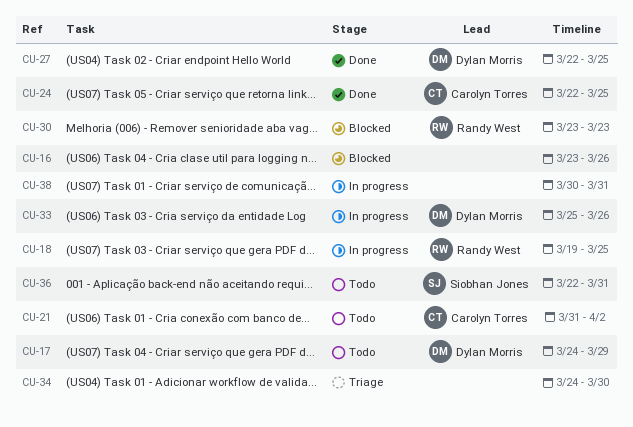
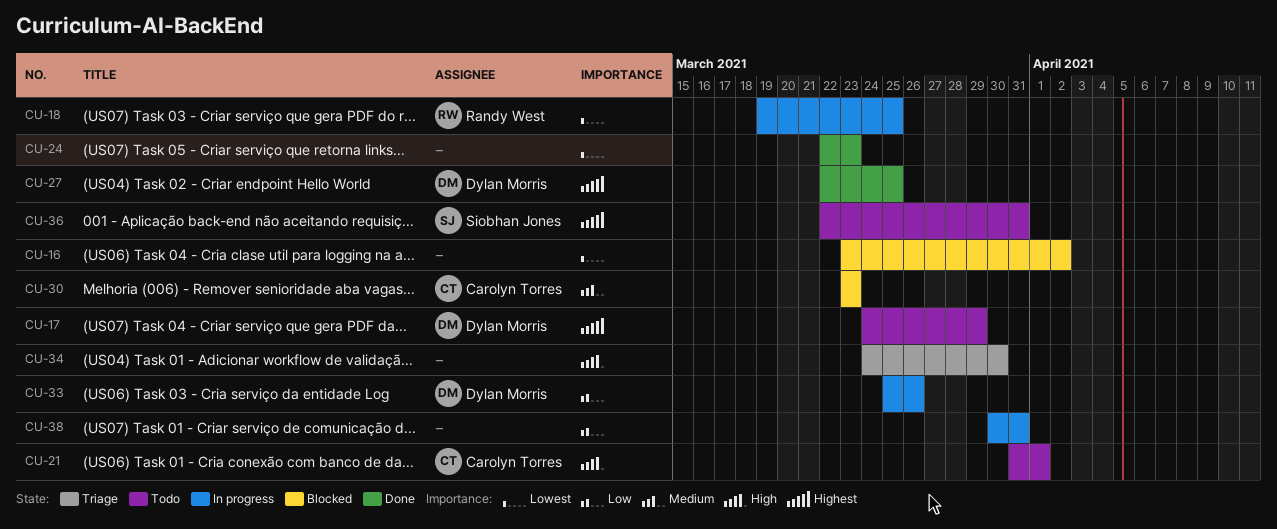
CU-16, due: Mar 26 -> Apr 2
CU-21, due: Apr 2 -> Apr 1
CU-24, owner: Carolyn Torres -> none
CU-24, due: Mar 25 -> Mar 23
CU-30, owner: Randy West -> Carolyn Torres

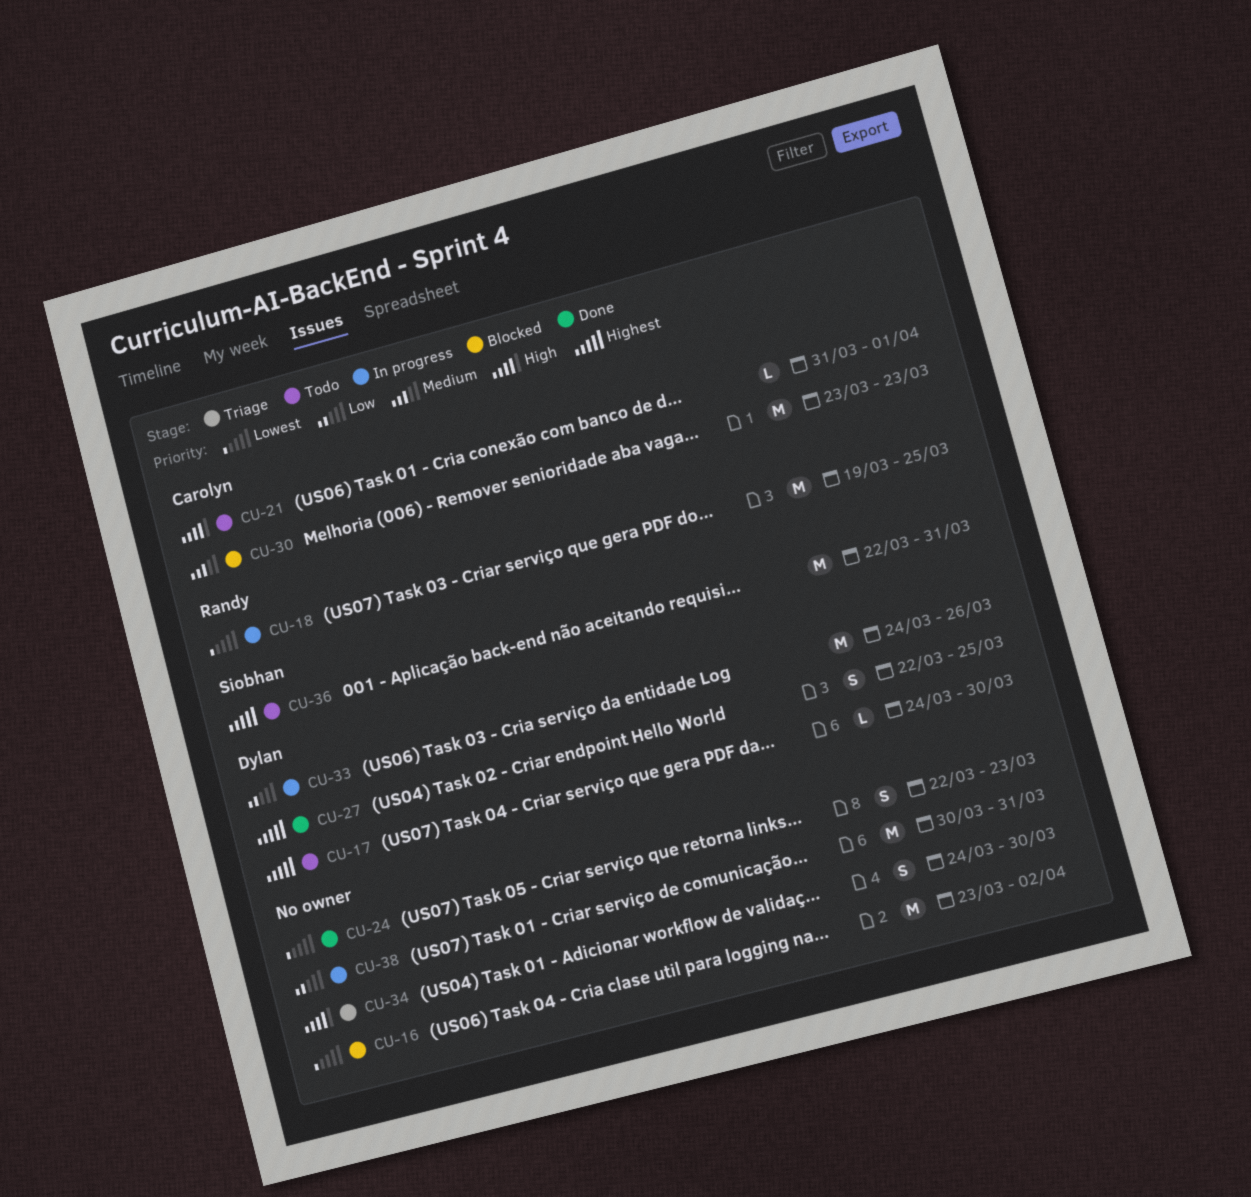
CU-17, due: Mar 29 -> Mar 30
CU-33, start: Mar 25 -> Mar 24

